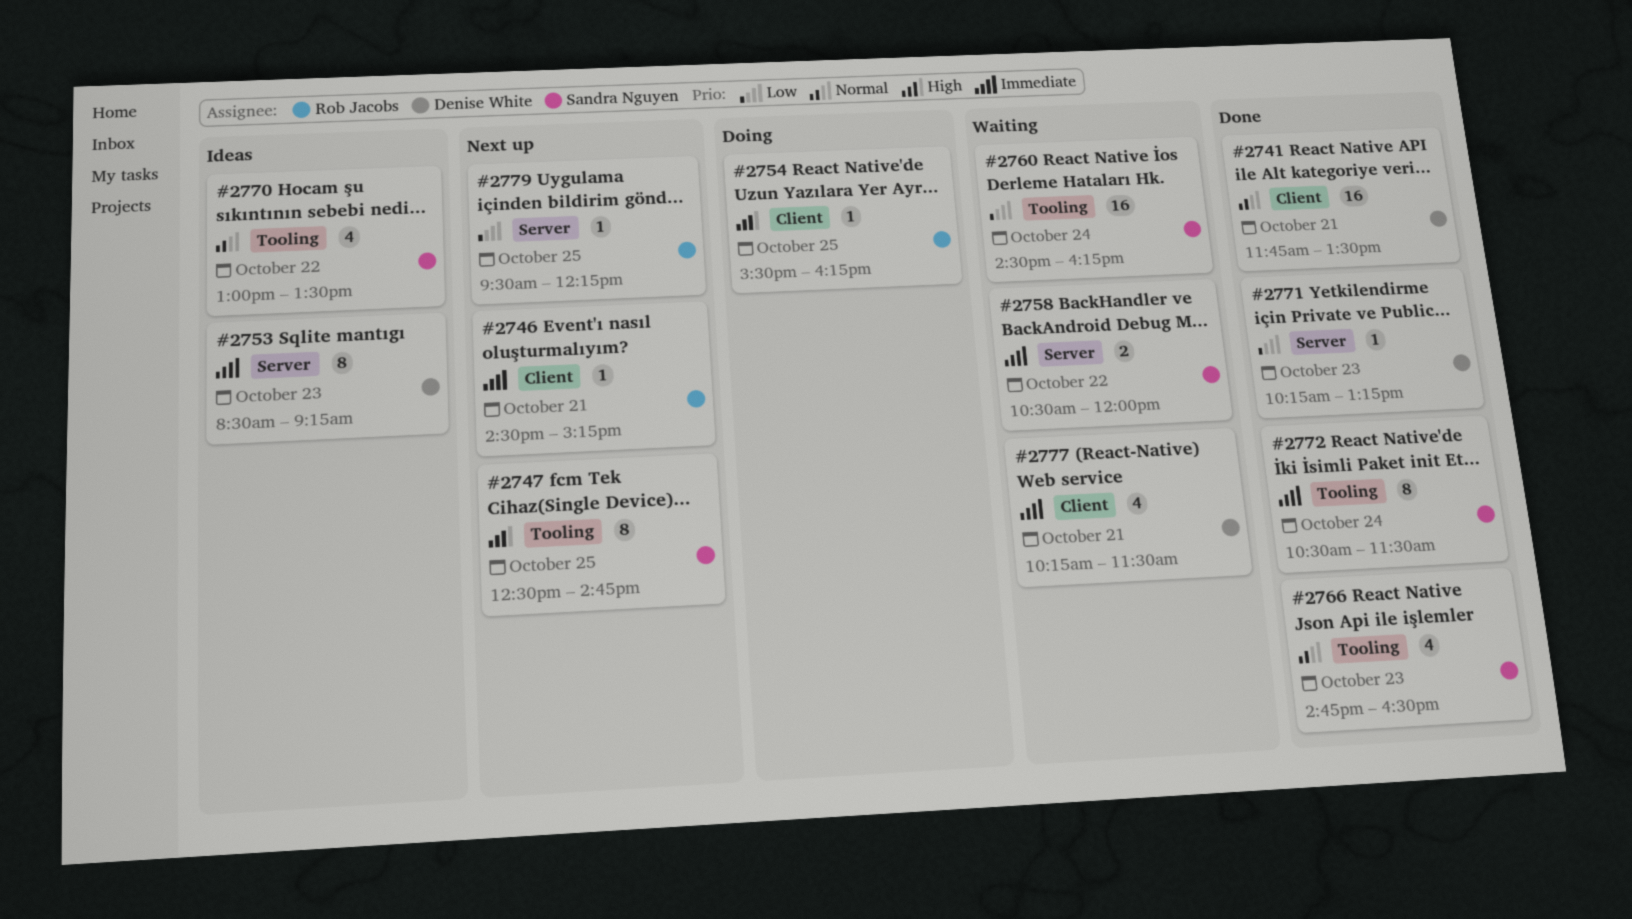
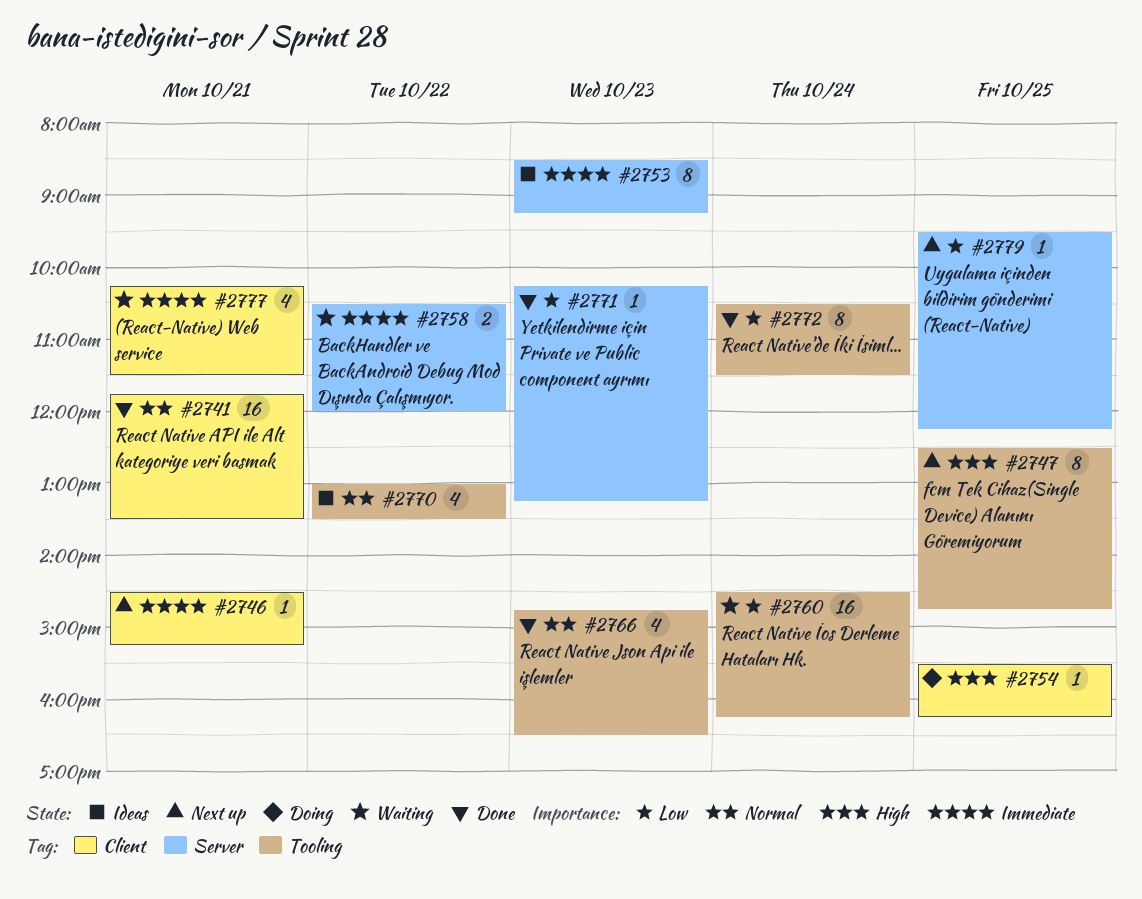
#2772, priority: Immediate -> Low

